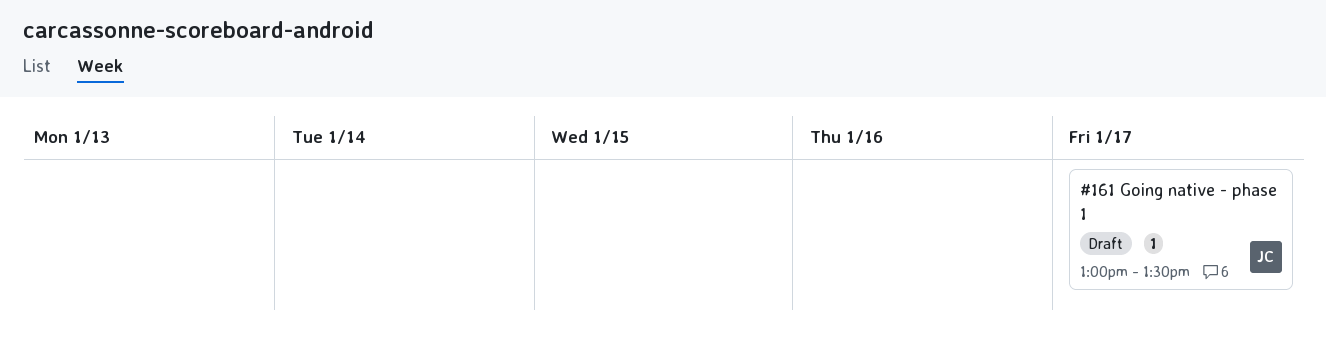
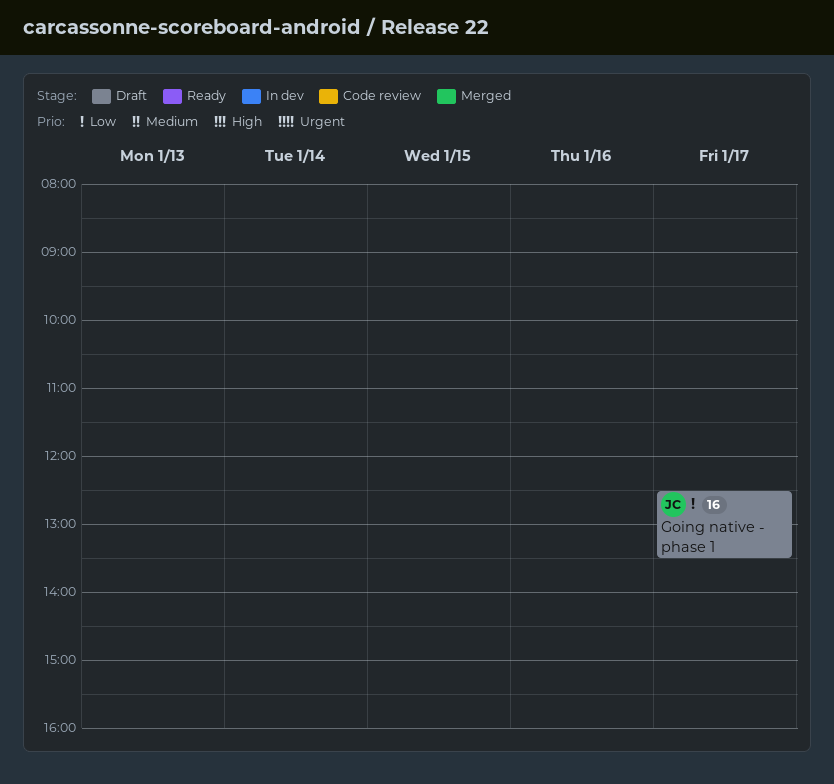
Going native - phase 1, estimate: 1 -> 16
Going native - phase 1, begins: 13:00 -> 12:30

